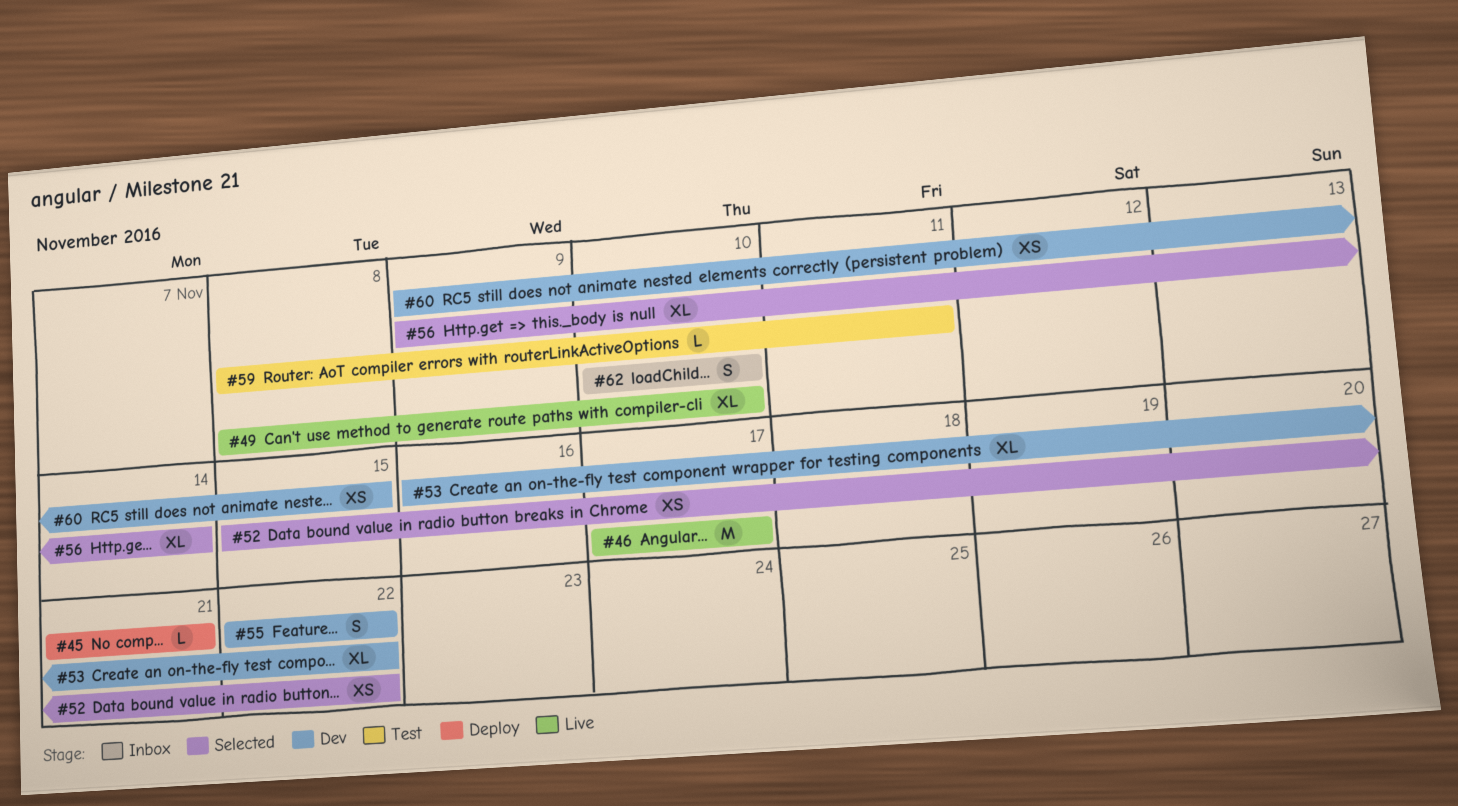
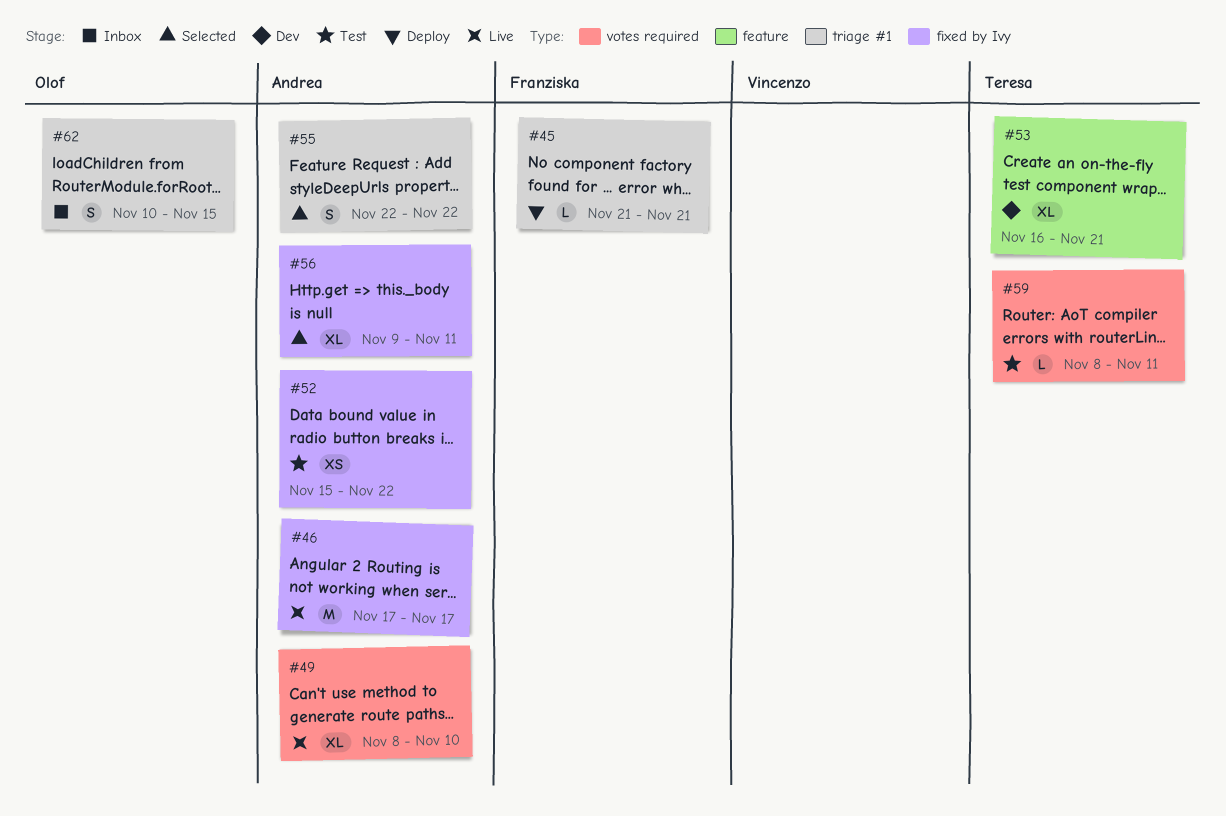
#52, status: Selected -> Test
#53, due: Nov 22 -> Nov 21
#55, status: Dev -> Selected
#56, due: Nov 14 -> Nov 11
#60: present -> none
#62, due: Nov 10 -> Nov 15

